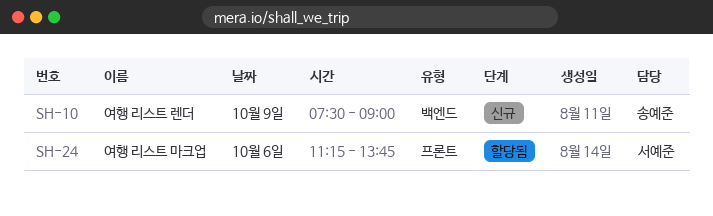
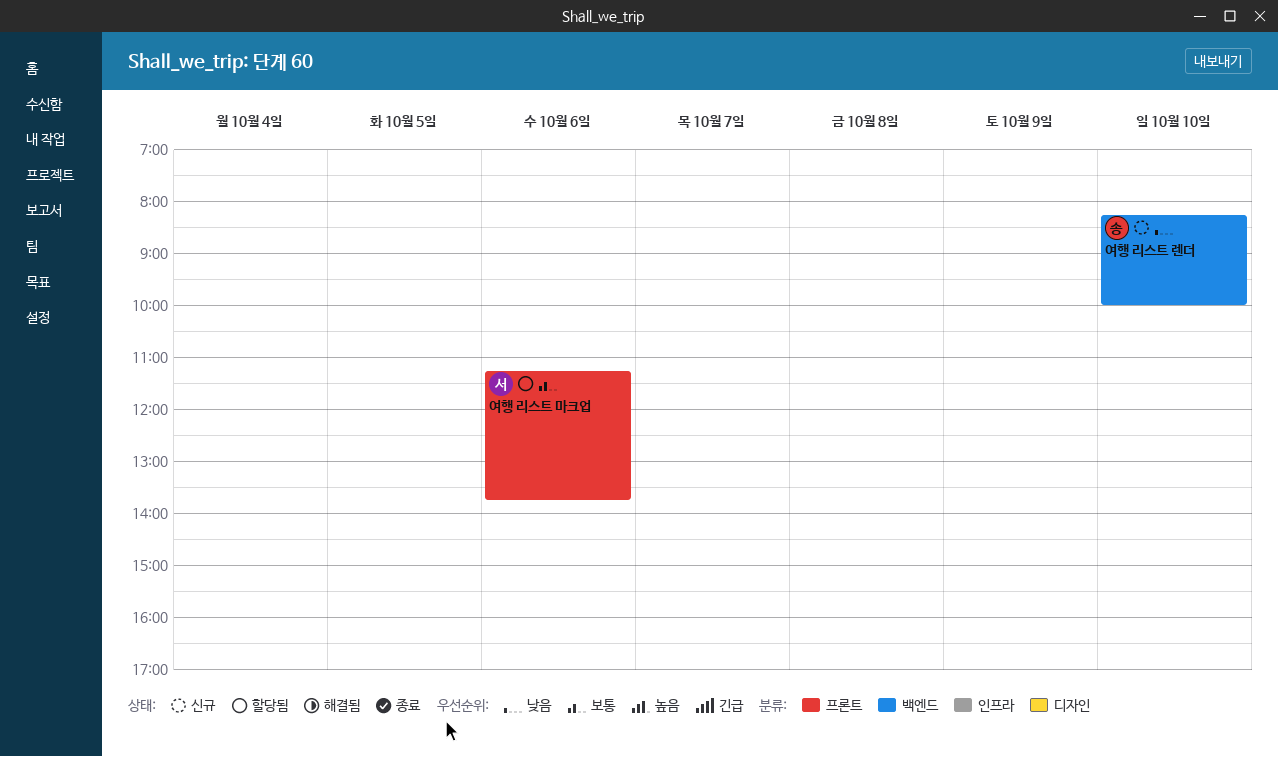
여행 리스트 렌더, day: Oct 9 -> Oct 10
여행 리스트 렌더, begins: 07:30 -> 08:15
여행 리스트 렌더, ends: 09:00 -> 10:00

